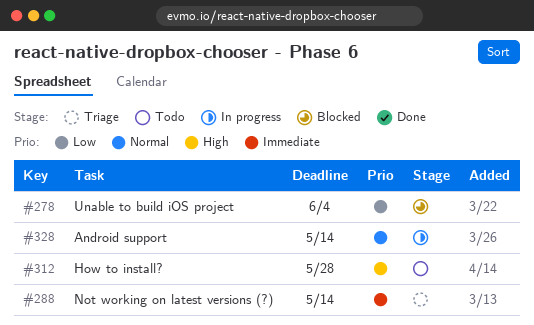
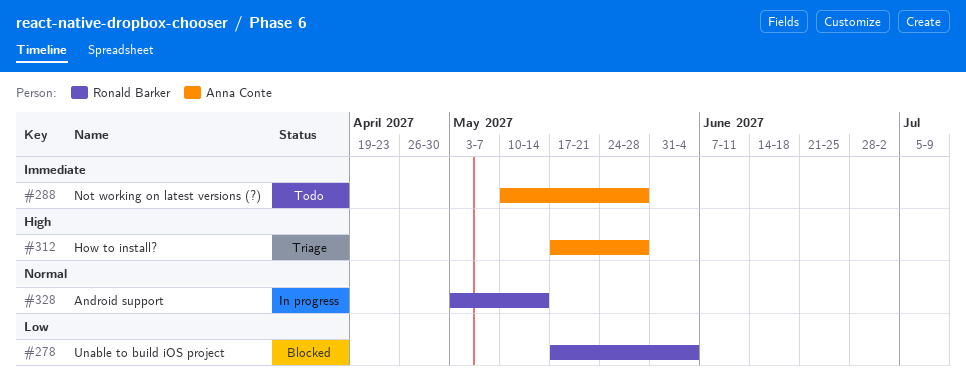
#288, status: Triage -> Todo
#288, due: May 14 -> May 28
#312, status: Todo -> Triage

